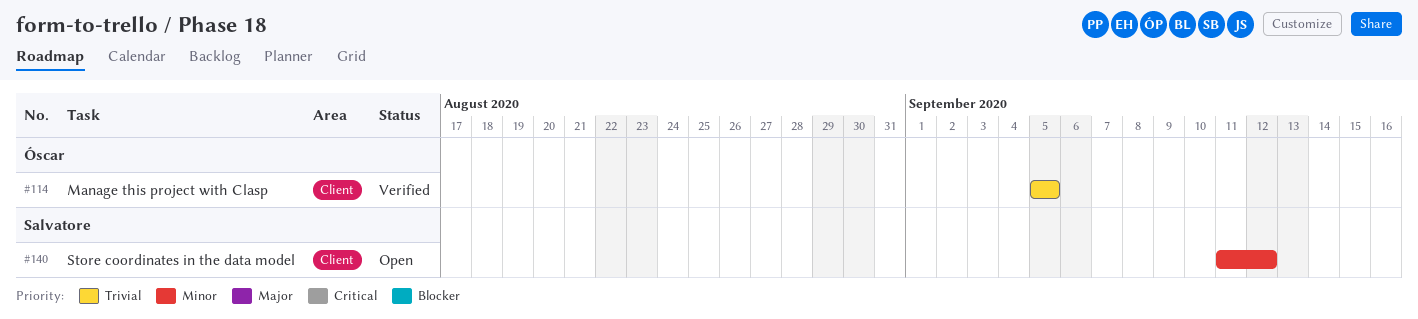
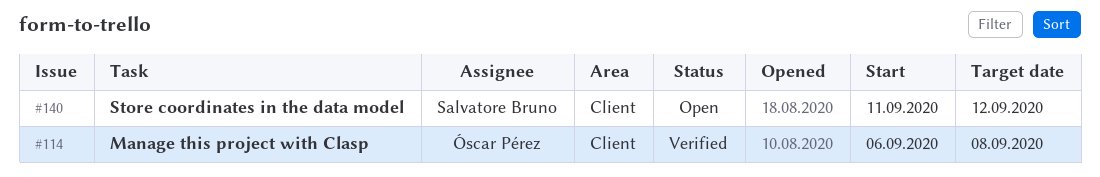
#114, start: Sep 5 -> Sep 6
#114, due: Sep 5 -> Sep 8

